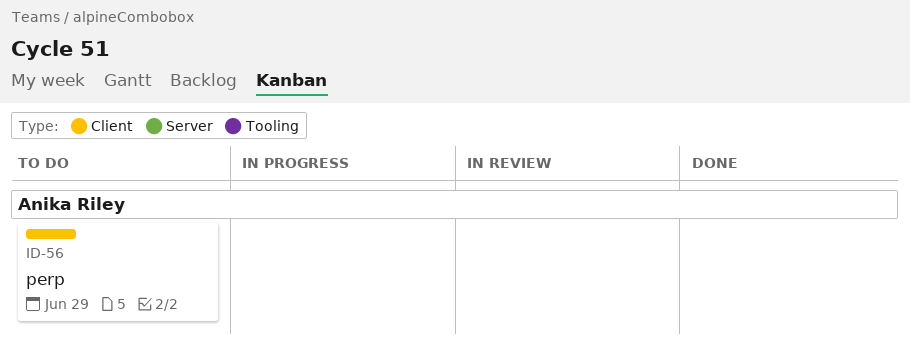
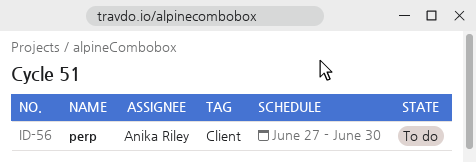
ID-56, due: Jun 29 -> Jun 30

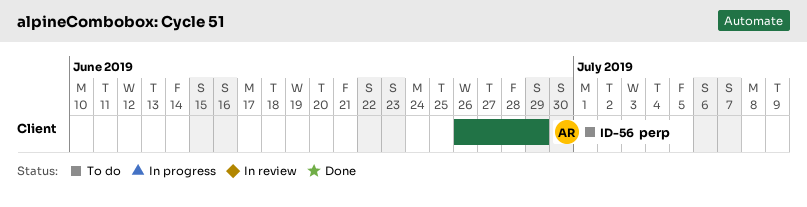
ID-56, start: Jun 27 -> Jun 26
ID-56, due: Jun 30 -> Jun 29

